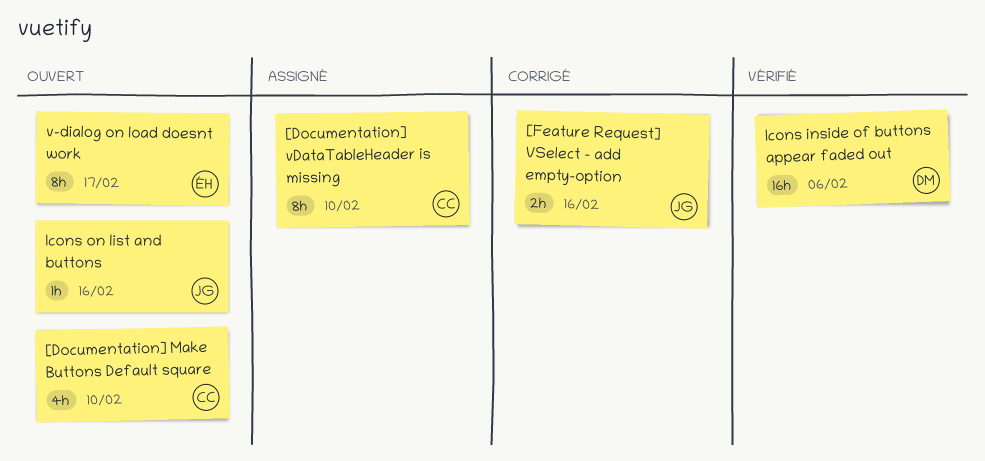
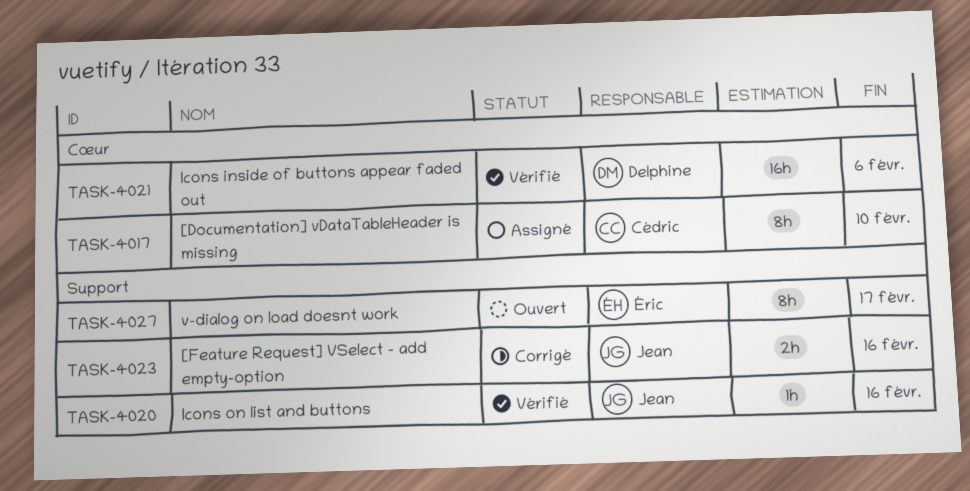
[Documentation] Make Buttons Default square: present -> none
Icons on list and buttons, status: Ouvert -> Vérifié

